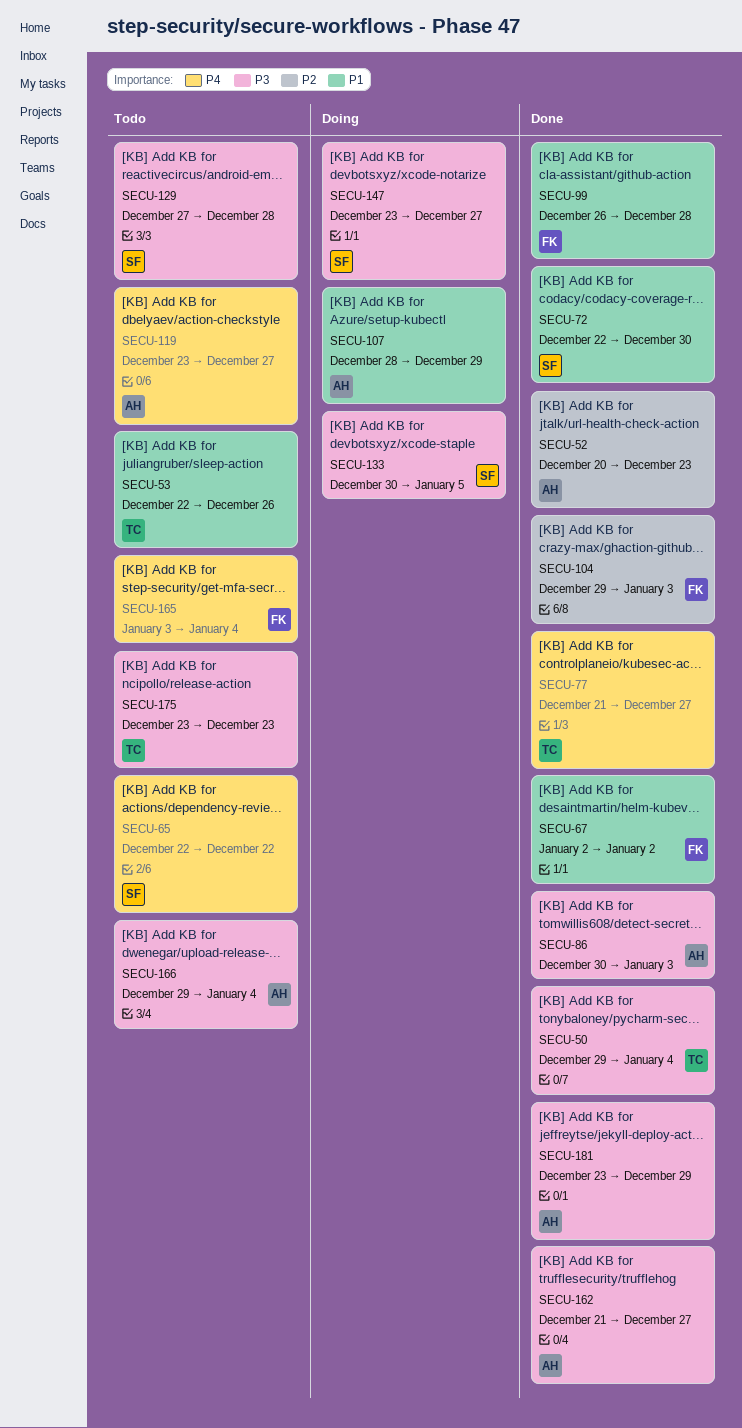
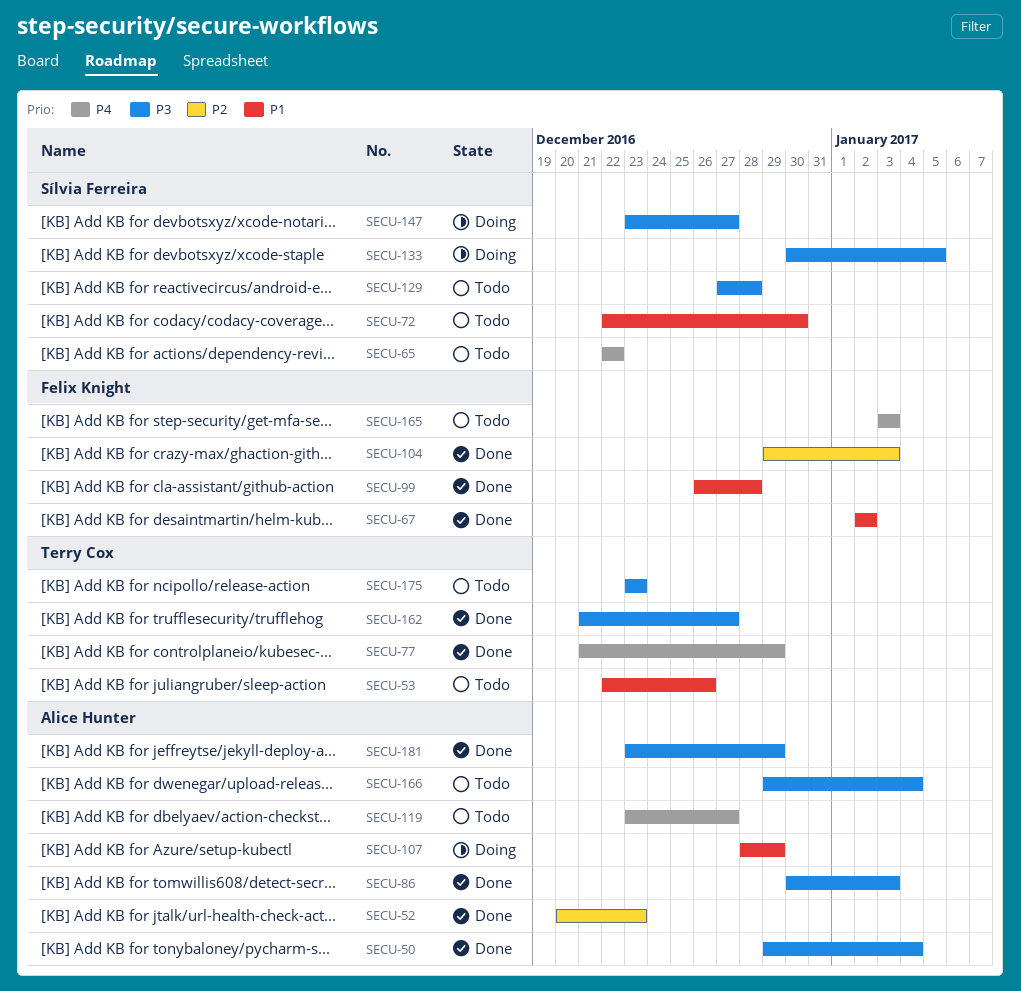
SECU-50, owner: Terry Cox -> Alice Hunter
SECU-72, status: Done -> Todo
SECU-77, due: Dec 27 -> Dec 29
SECU-162, owner: Alice Hunter -> Terry Cox
SECU-165, due: Jan 4 -> Jan 3

